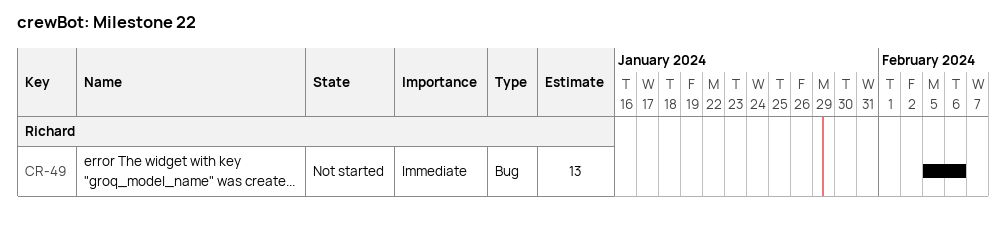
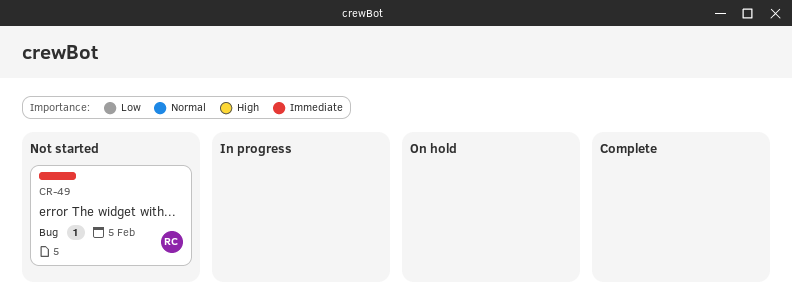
CR-49, estimate: 13 -> 1
CR-49, due: Feb 6 -> Feb 5

